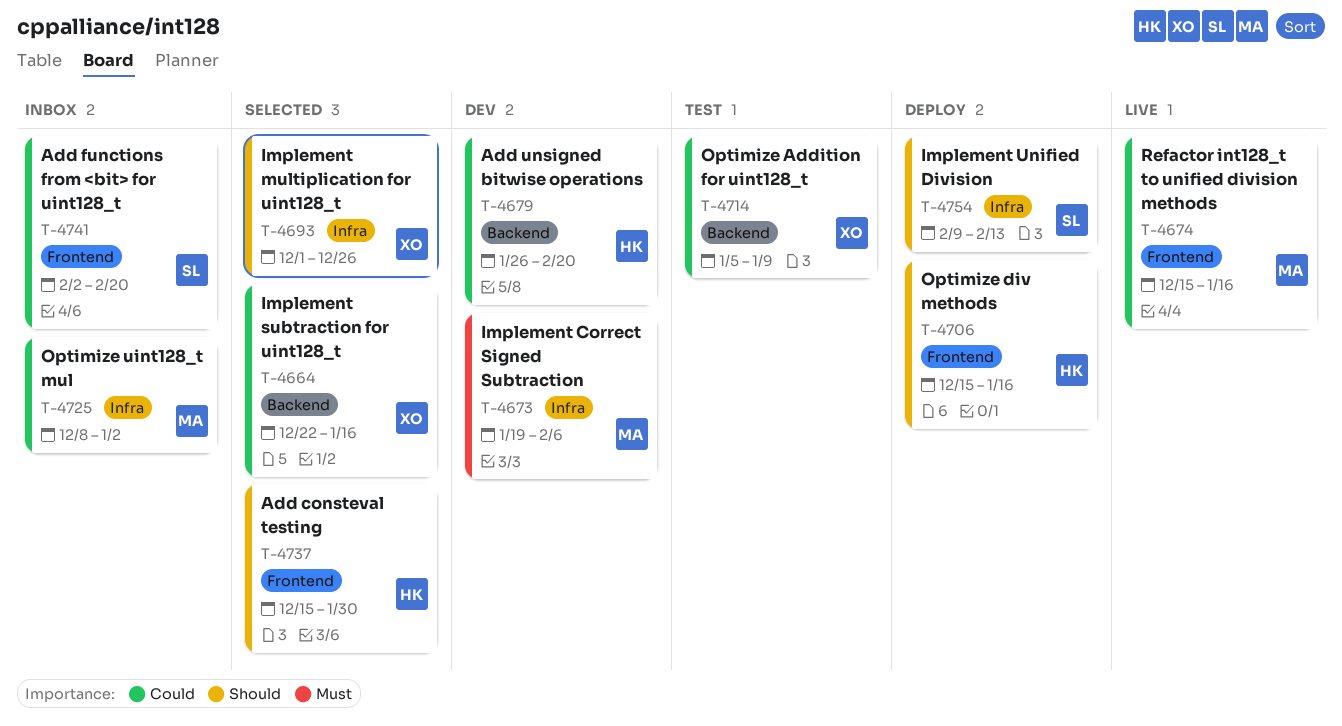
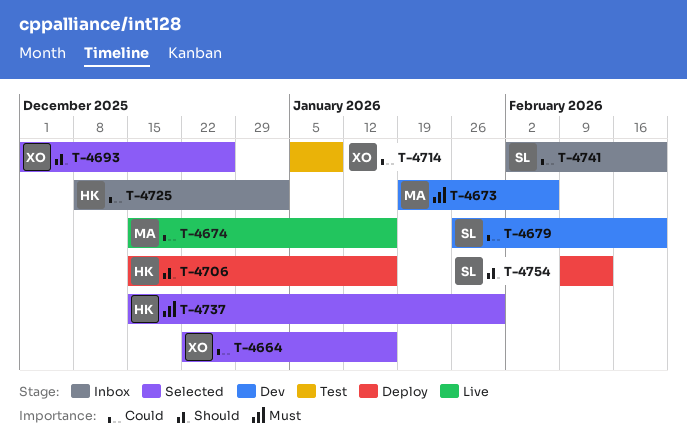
T-4679, owner: HK -> SL
T-4725, owner: MA -> HK
T-4737, priority: Should -> Must

